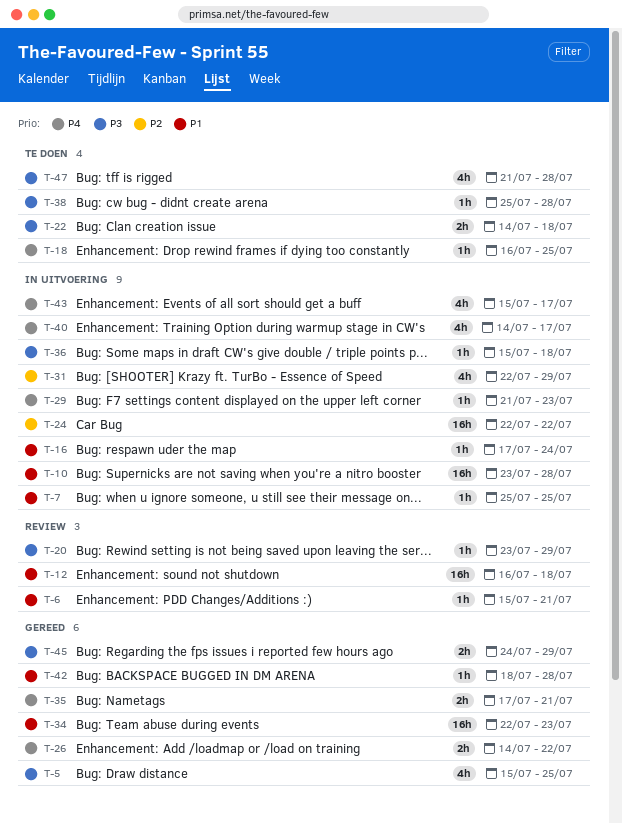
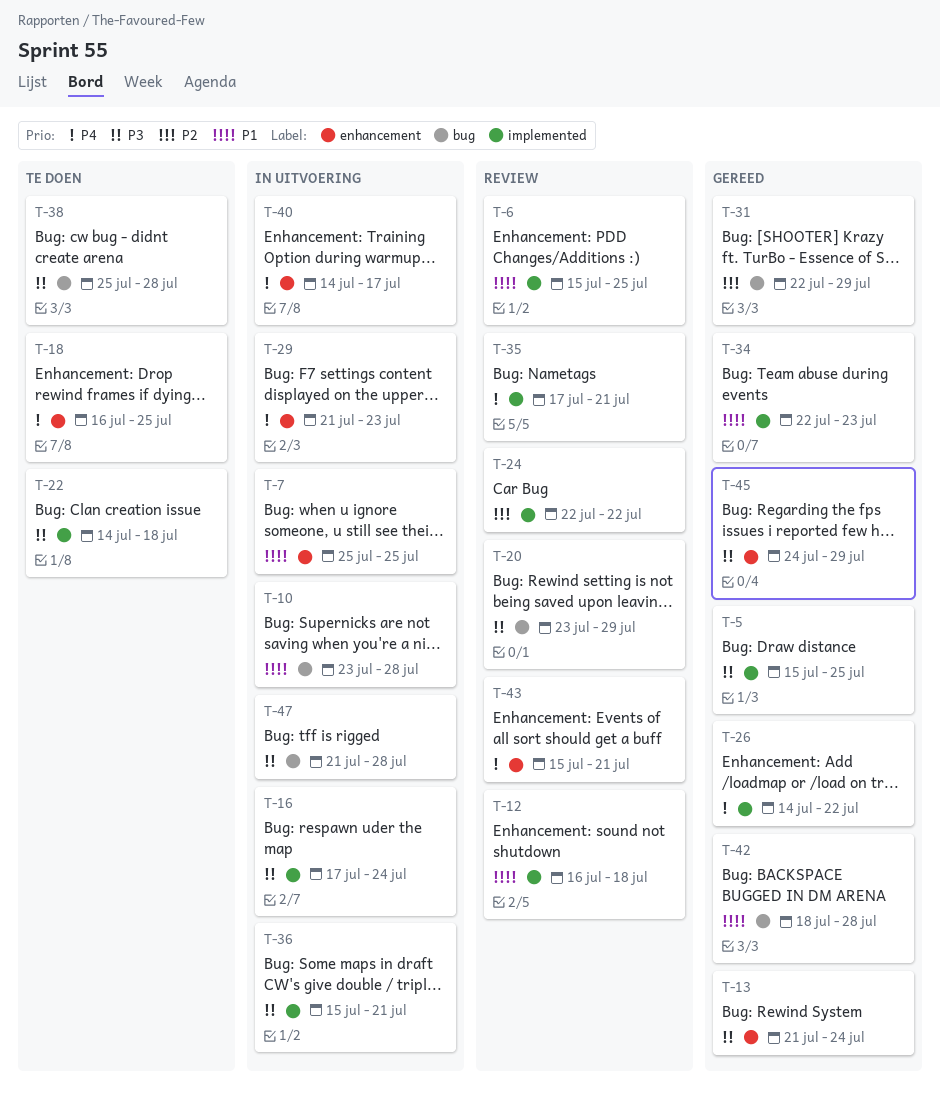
T-6, due: Jul 21 -> Jul 25
T-13: none -> present
T-16, priority: P1 -> P3
T-24, status: In uitvoering -> Review
T-31, status: In uitvoering -> Gereed
T-35, status: Gereed -> Review
T-36, due: Jul 18 -> Jul 21
T-43, status: In uitvoering -> Review
T-43, due: Jul 17 -> Jul 21
T-47, status: Te doen -> In uitvoering

